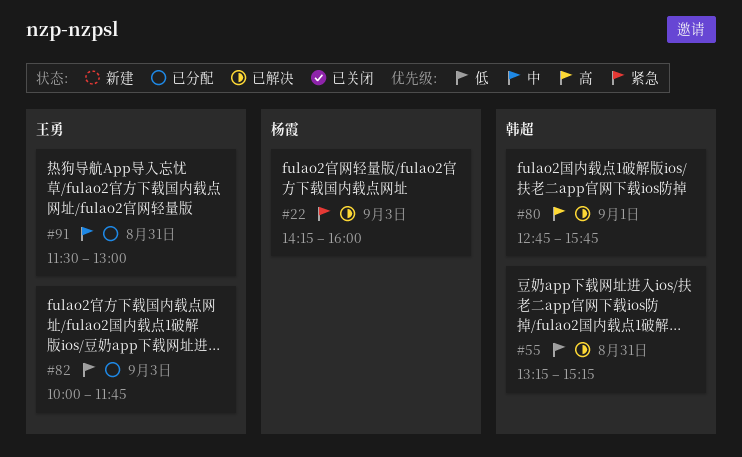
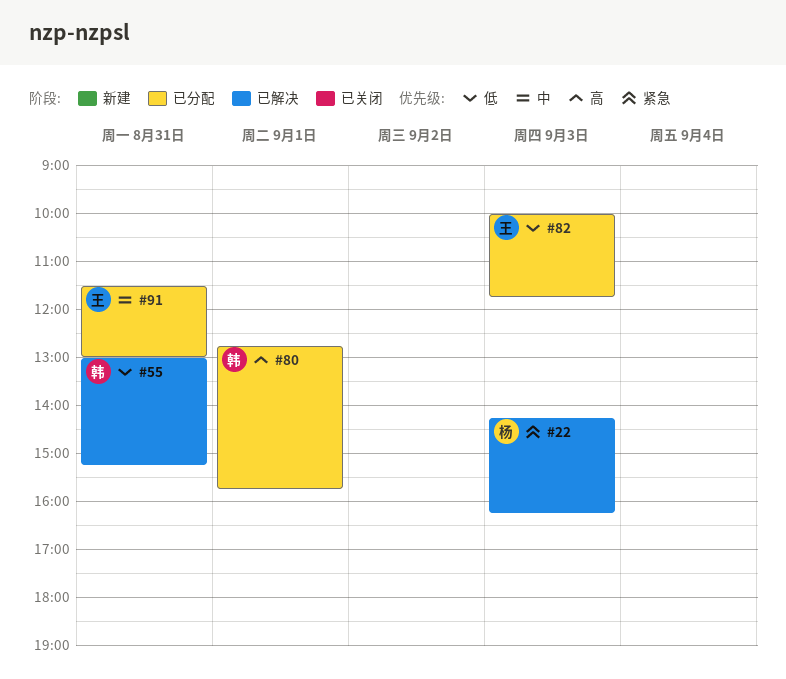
#22, ends: 16:00 -> 16:15
#55, begins: 13:15 -> 13:00
#80, status: 已解决 -> 已分配

